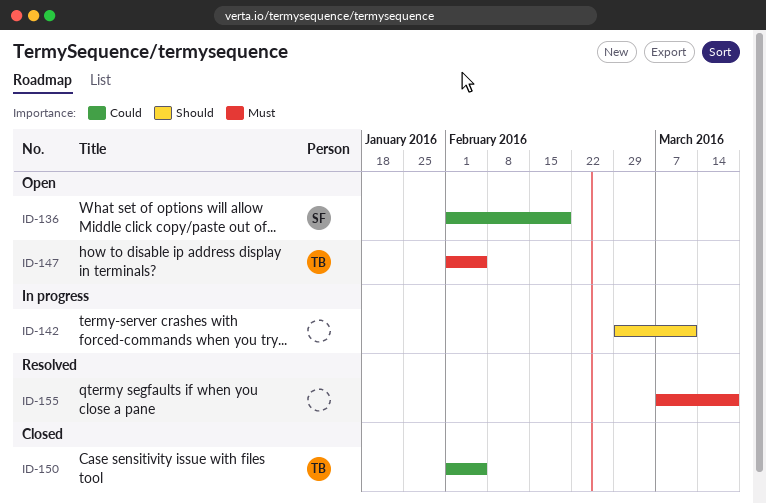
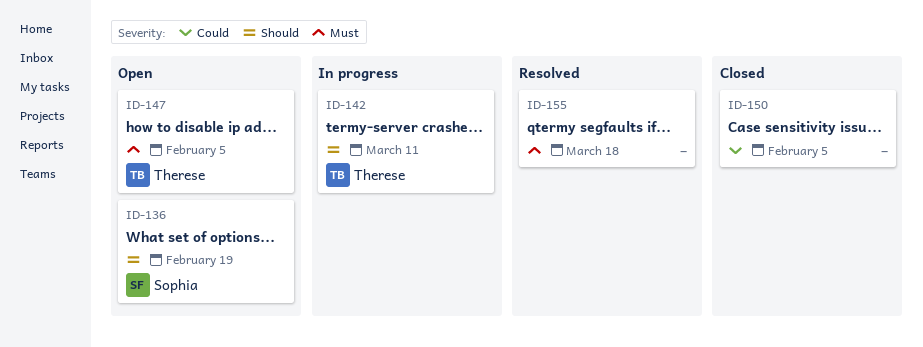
ID-136, priority: Could -> Should
ID-142, owner: none -> Therese
ID-150, owner: Therese -> none

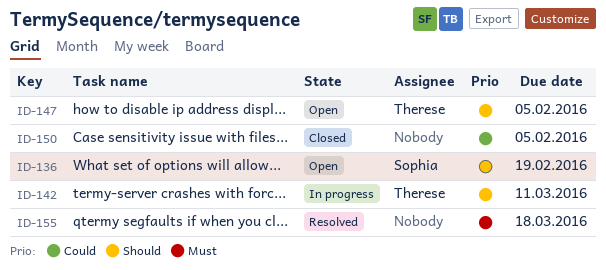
ID-147, priority: Must -> Should

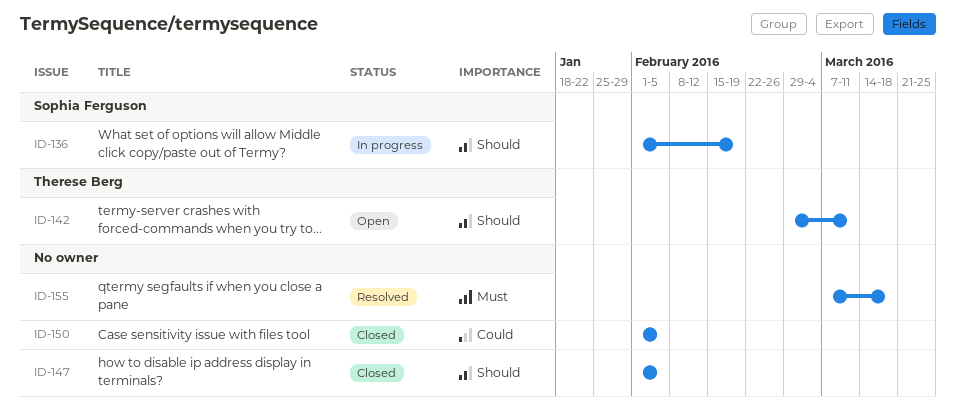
ID-136, status: Open -> In progress
ID-142, status: In progress -> Open
ID-147, status: Open -> Closed
ID-147, owner: Therese Berg -> none

